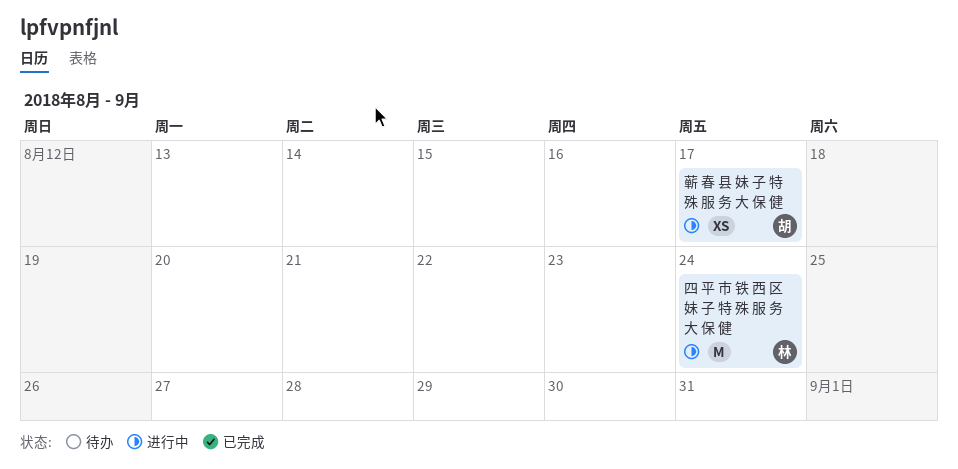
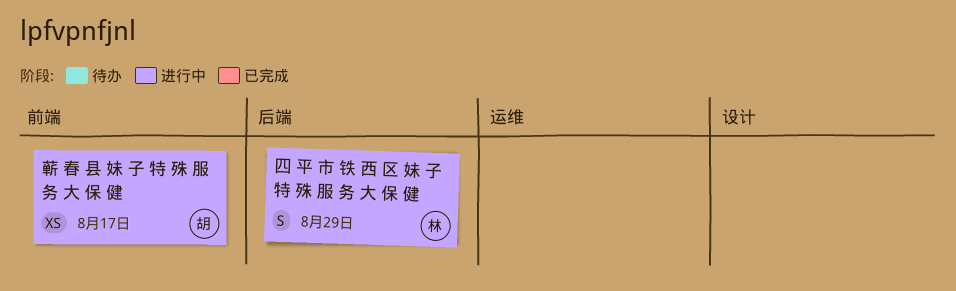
四 平 市 铁 西 区 妹 子 特 殊 服 务 大 保 健, estimate: M -> S
四 平 市 铁 西 区 妹 子 特 殊 服 务 大 保 健, due: Aug 24 -> Aug 29

